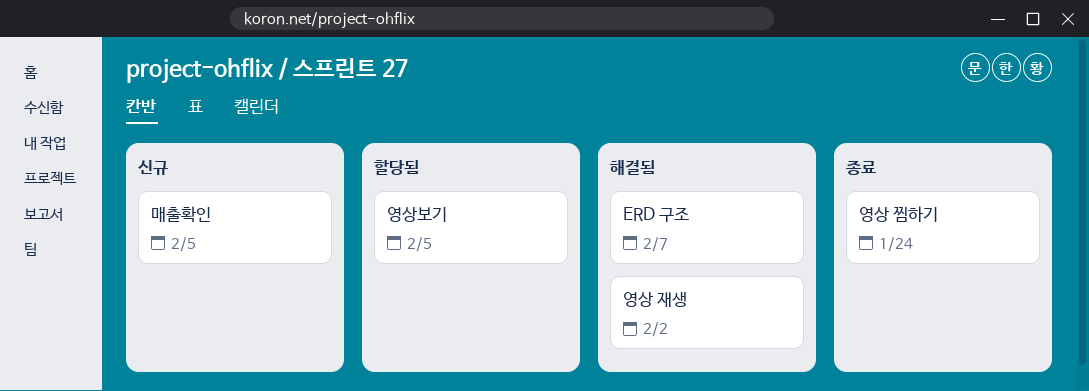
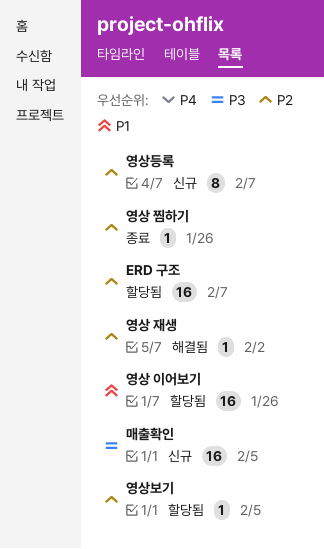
ERD 구조, status: 해결됨 -> 할당됨
영상 이어보기: none -> present
영상 찜하기, due: Jan 24 -> Jan 26
영상등록: none -> present

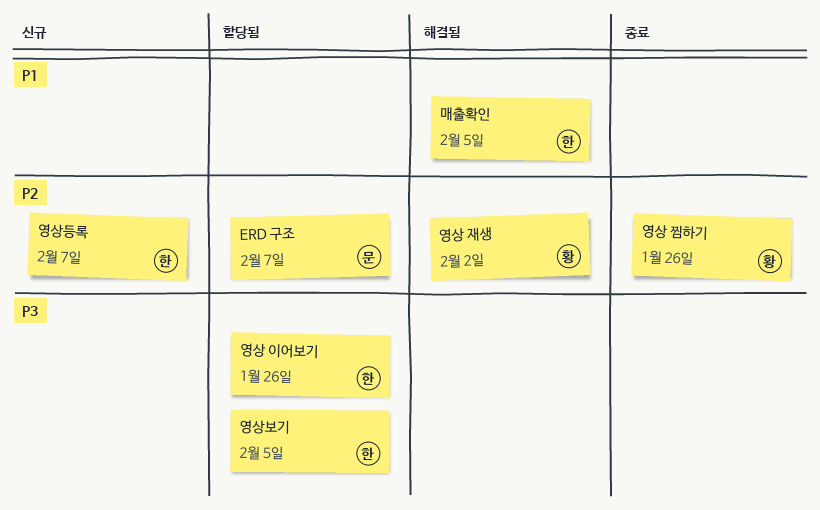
매출확인, status: 신규 -> 해결됨
매출확인, priority: P3 -> P1
영상 이어보기, priority: P1 -> P3
영상보기, priority: P2 -> P3

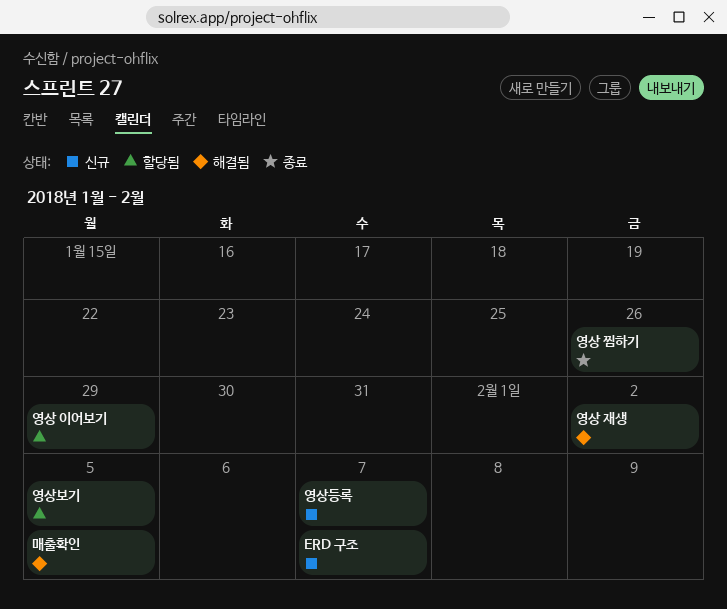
ERD 구조, status: 할당됨 -> 신규
영상 이어보기, due: Jan 26 -> Jan 29

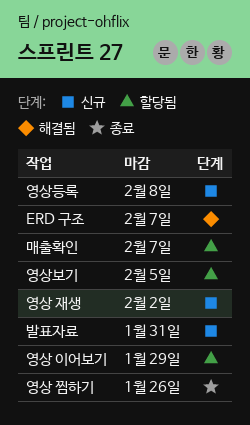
ERD 구조, status: 신규 -> 해결됨
매출확인, status: 해결됨 -> 할당됨
매출확인, due: Feb 5 -> Feb 7
발표자료: none -> present
영상 재생, status: 해결됨 -> 신규
영상등록, due: Feb 7 -> Feb 8

